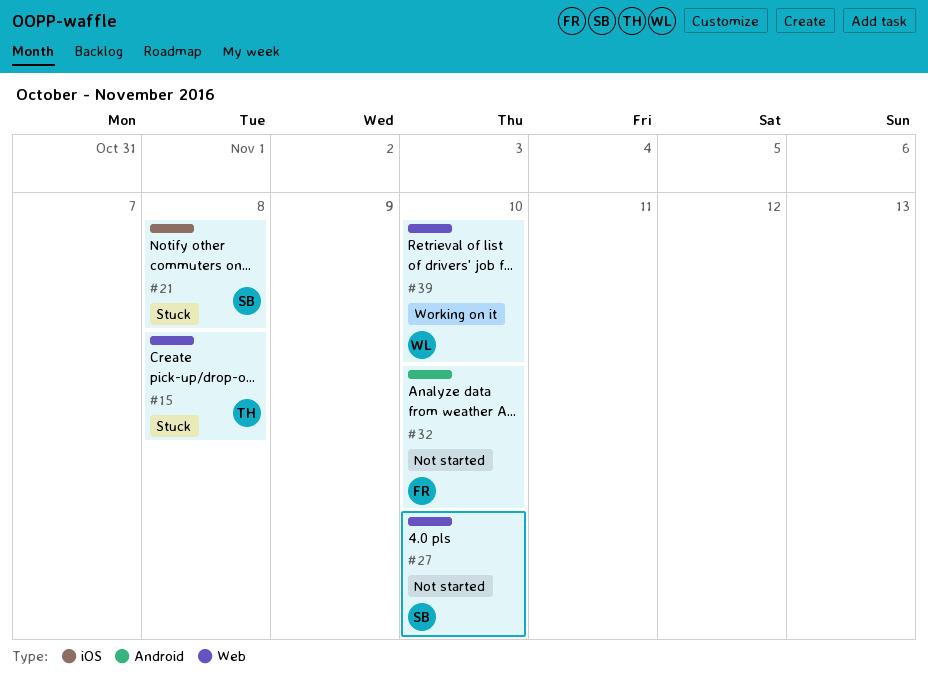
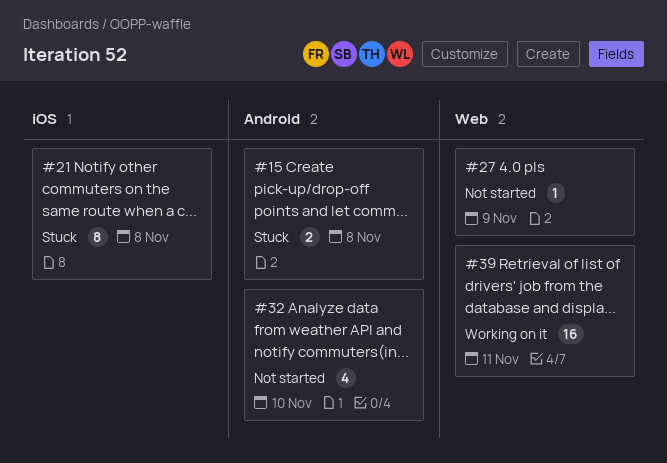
#15, label: Web -> Android
#27, due: Nov 10 -> Nov 9
#39, due: Nov 10 -> Nov 11

